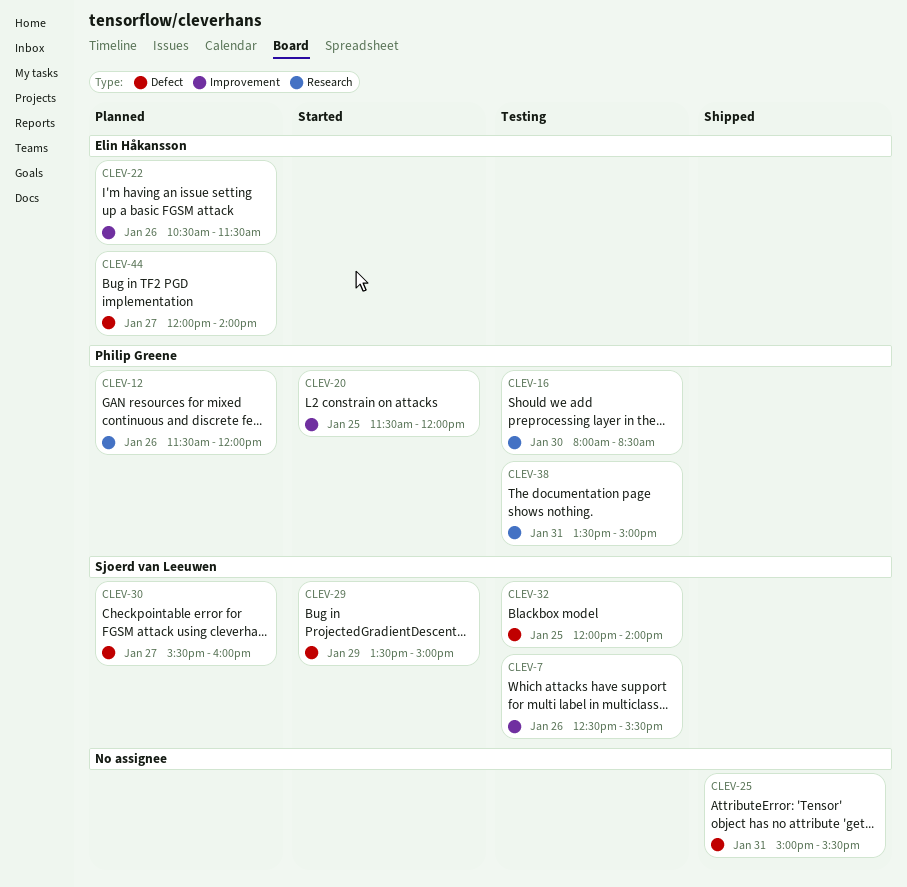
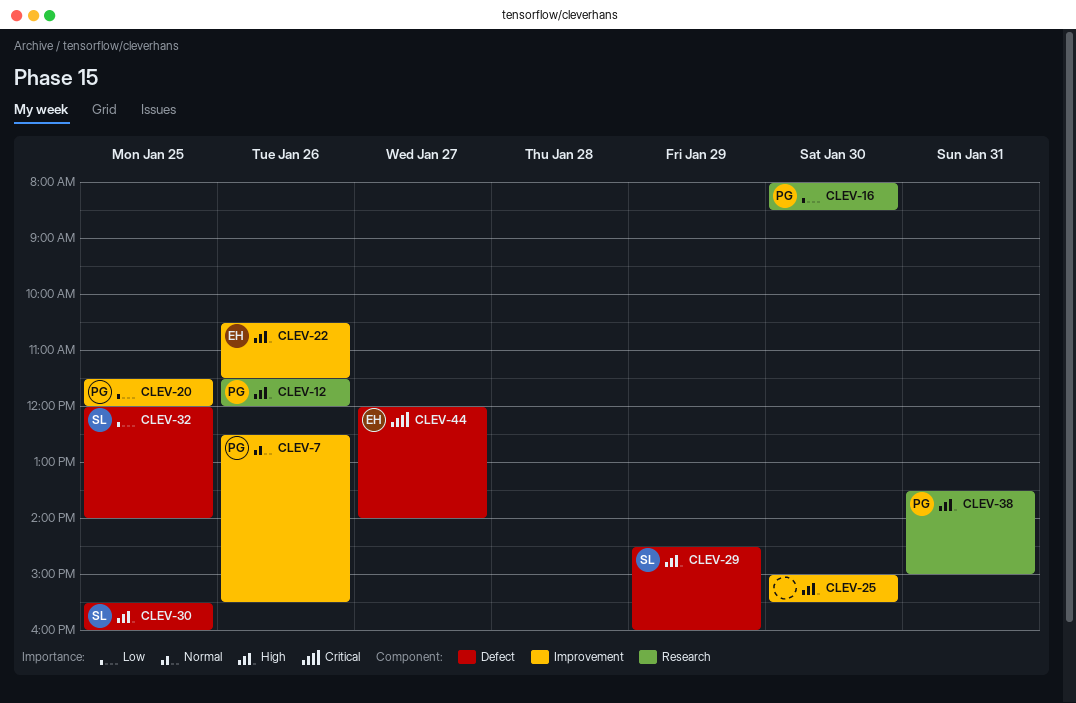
CLEV-7, owner: Sjoerd van Leeuwen -> Philip Greene
CLEV-25, label: Defect -> Improvement
CLEV-25, day: Jan 31 -> Jan 30
CLEV-29, begins: 13:30 -> 14:30
CLEV-29, ends: 15:00 -> 16:00
CLEV-30, day: Jan 27 -> Jan 25

